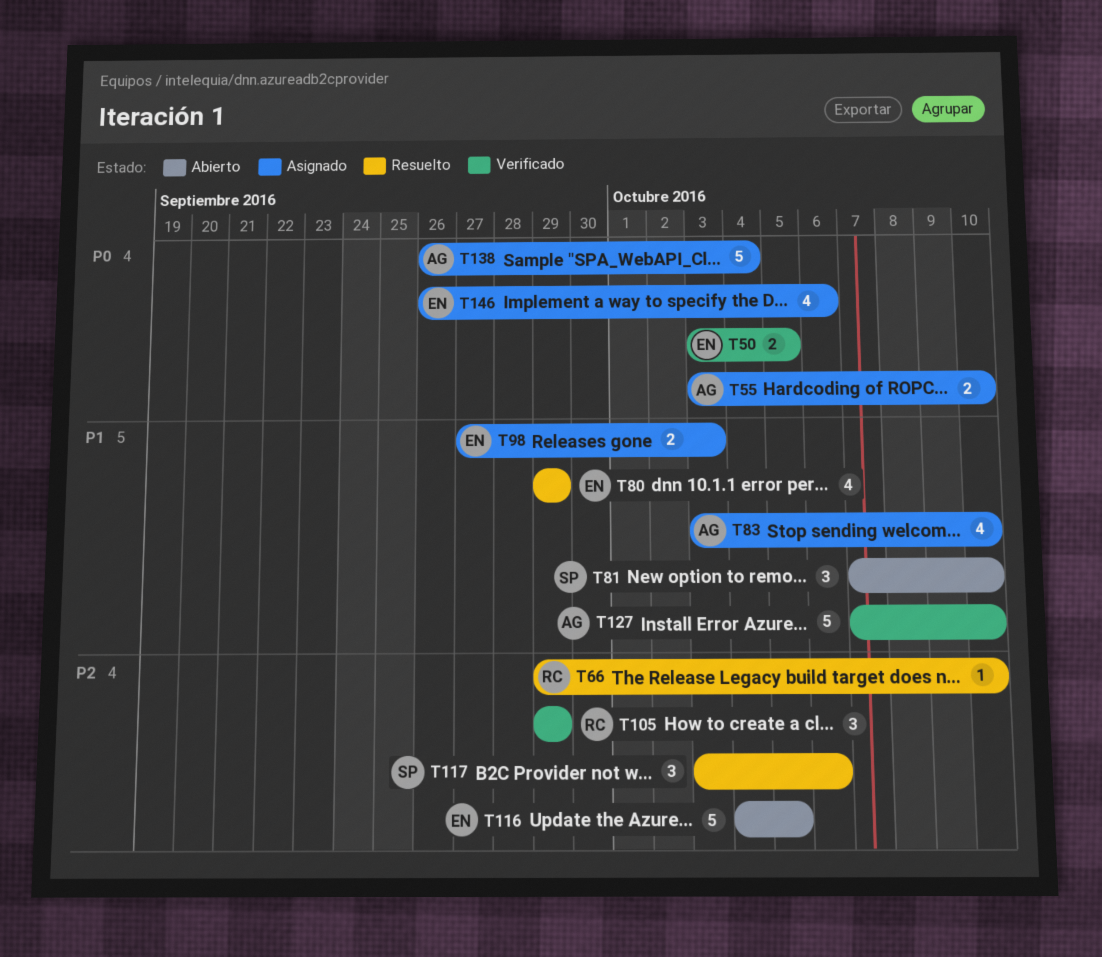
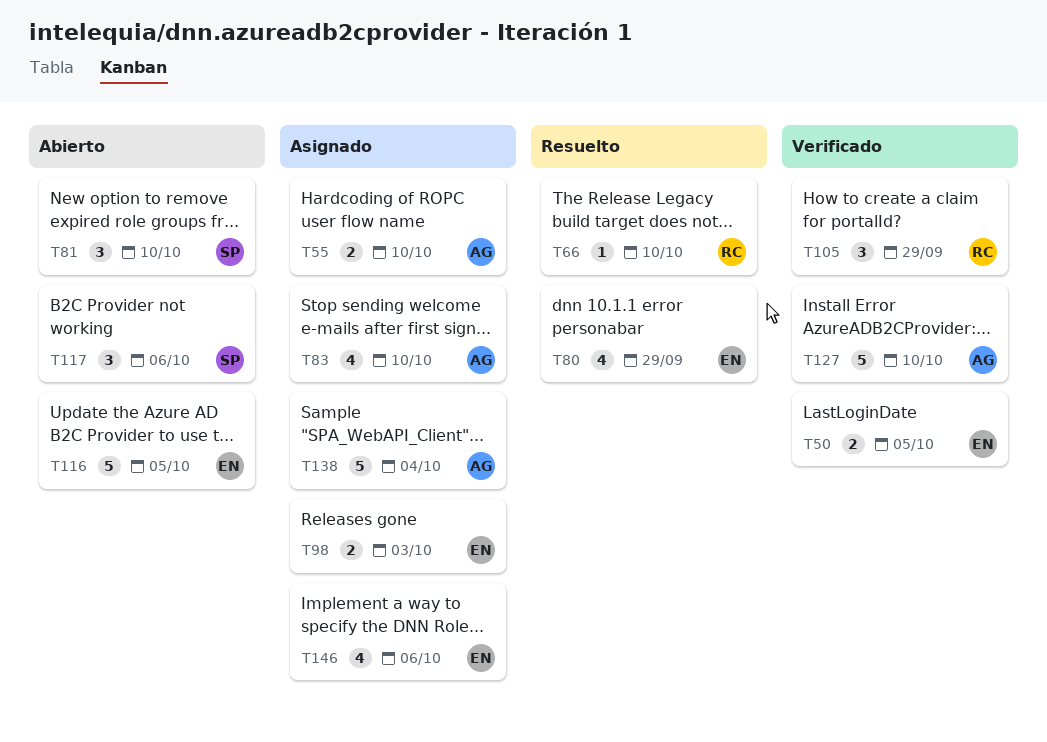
T117, status: Resuelto -> Abierto

